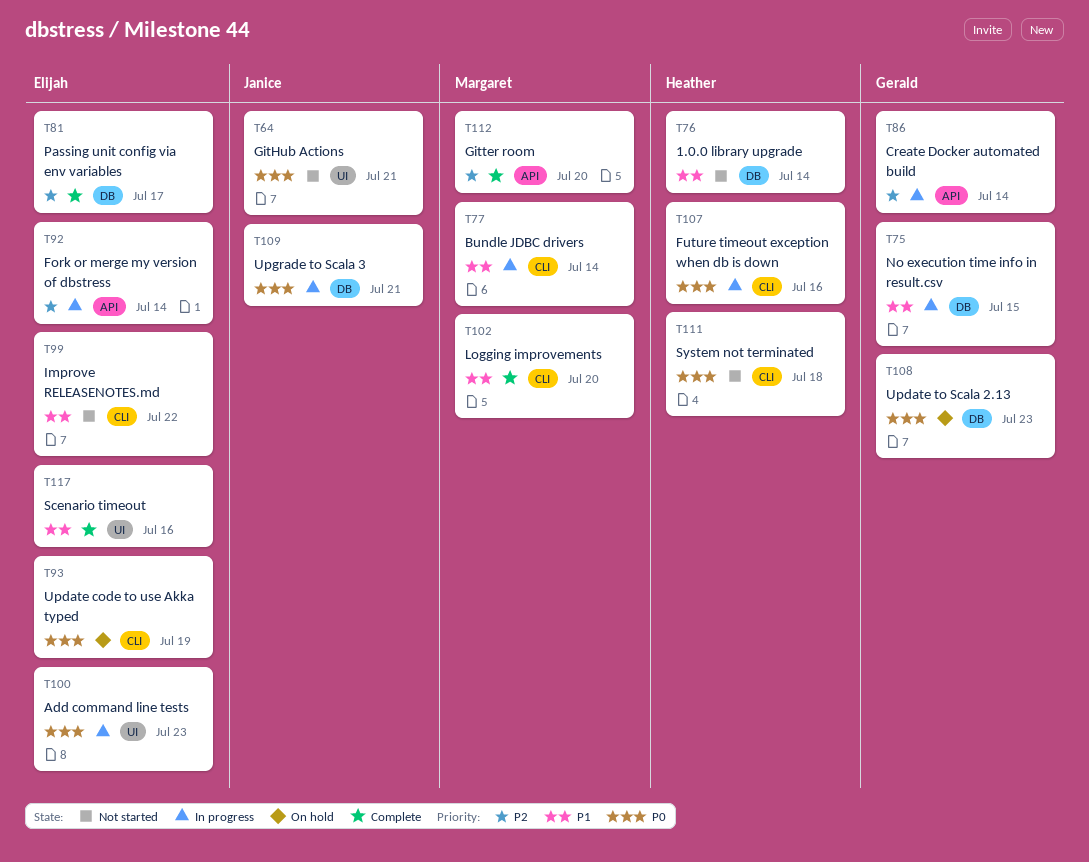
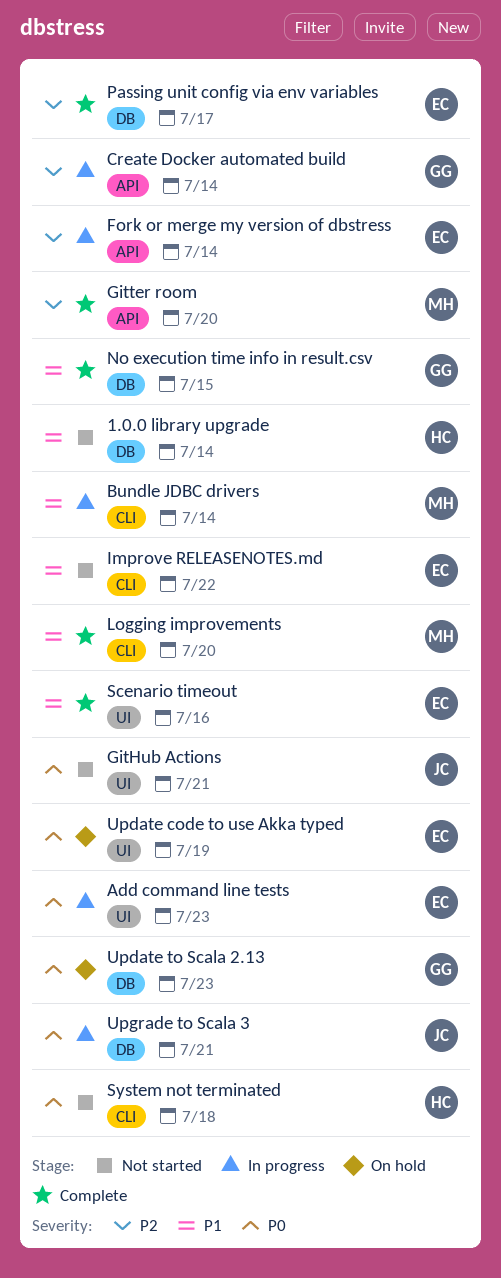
Future timeout exception when db is down: present -> none
No execution time info in result.csv, status: In progress -> Complete
Update code to use Akka typed, label: CLI -> UI

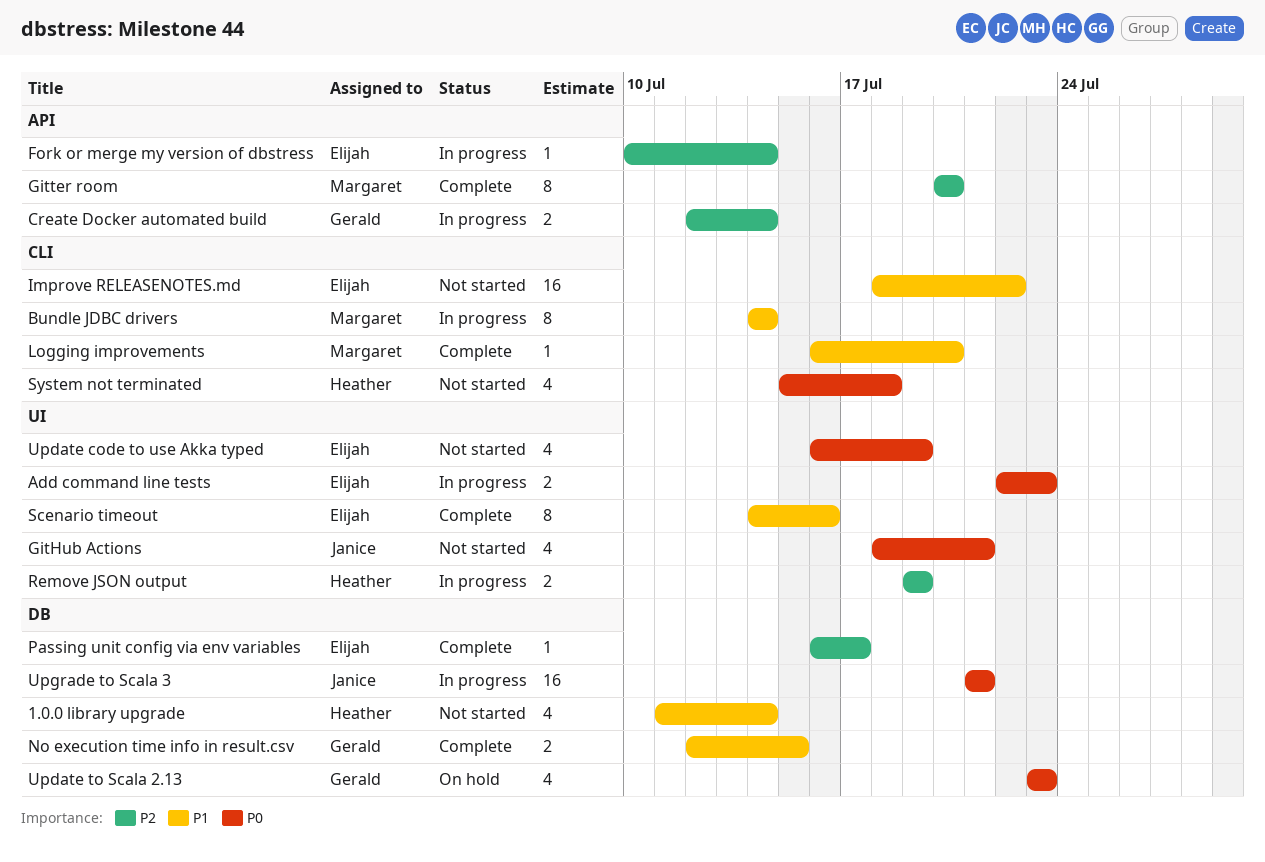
Remove JSON output: none -> present
Update code to use Akka typed, status: On hold -> Not started

